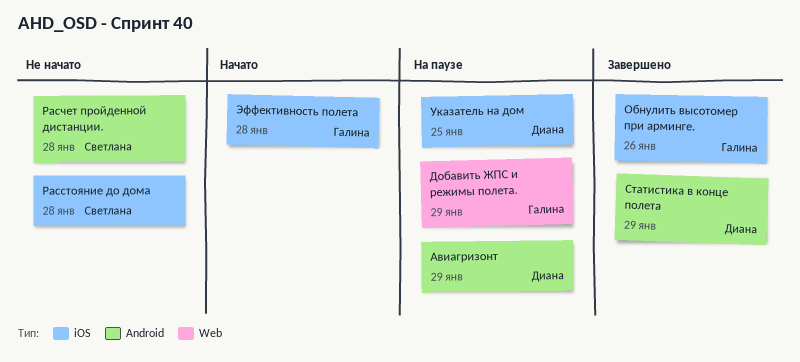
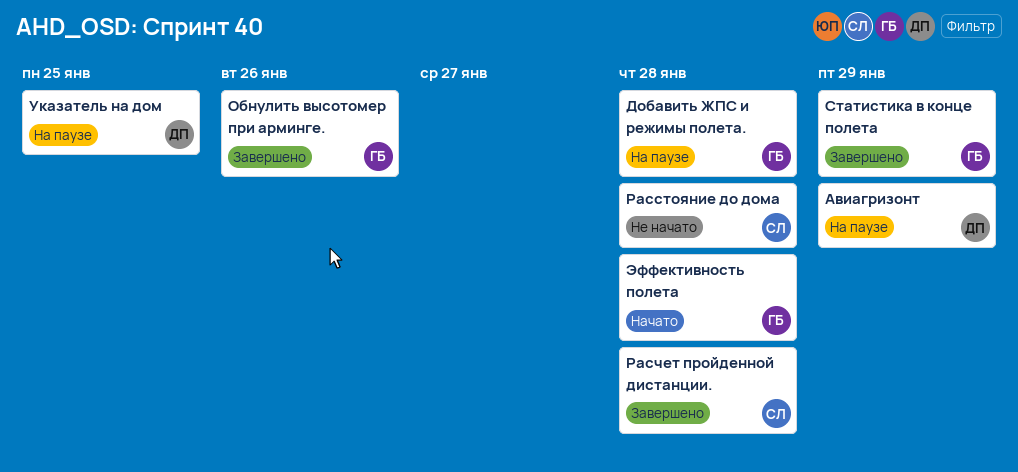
Добавить ЖПС и режимы полета., due: Jan 29 -> Jan 28
Расчет пройденной дистанции., status: Не начато -> Завершено
Статистика в конце полета, owner: Диана -> Галина

